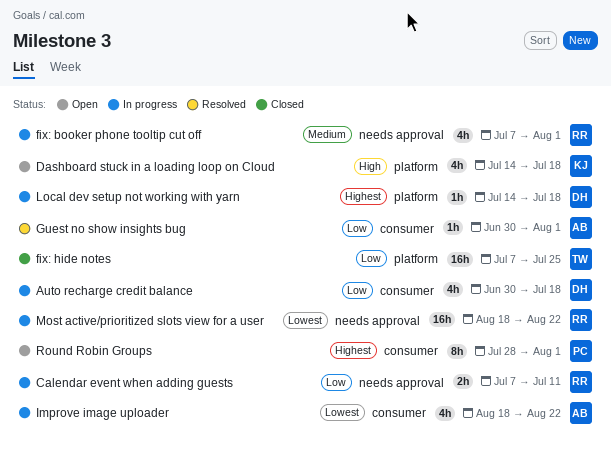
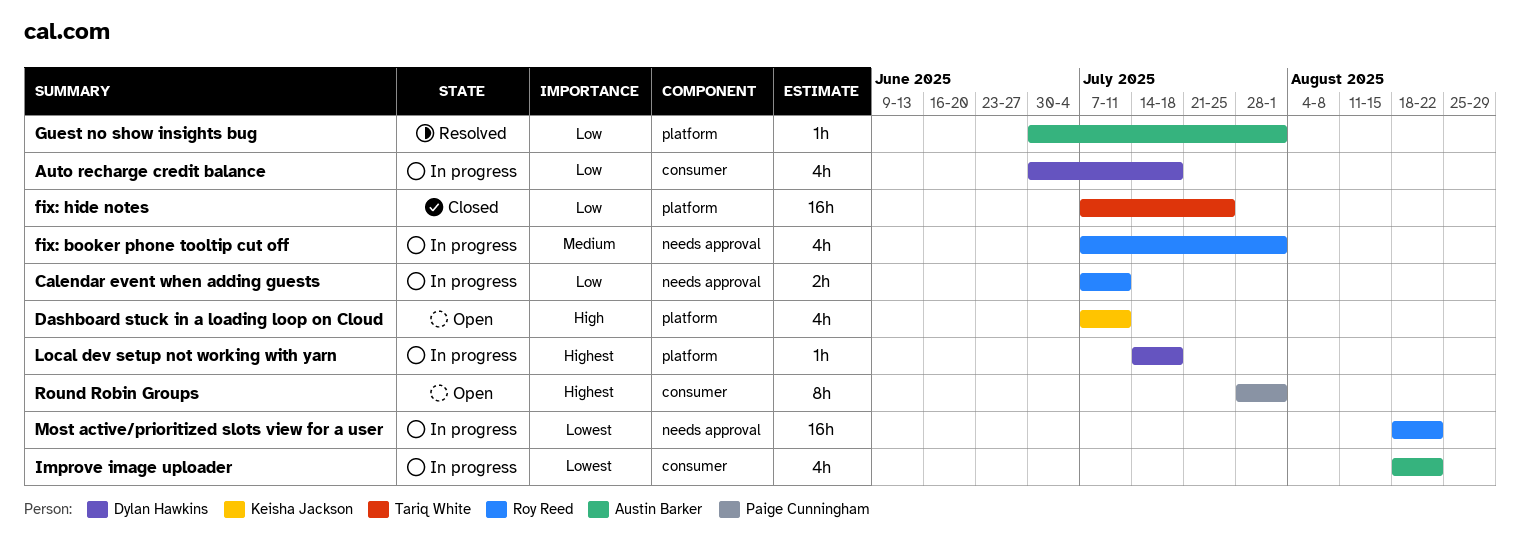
Dashboard stuck in a loading loop on Cloud, start: Jul 14 -> Jul 7
Dashboard stuck in a loading loop on Cloud, due: Jul 18 -> Jul 11
Guest no show insights bug, label: consumer -> platform

